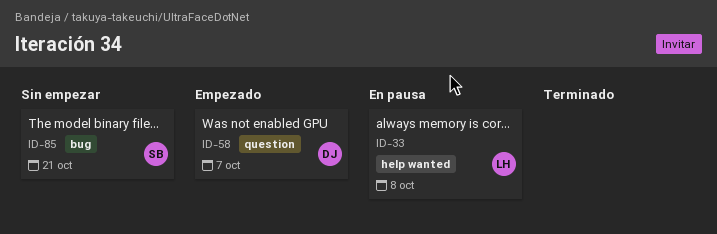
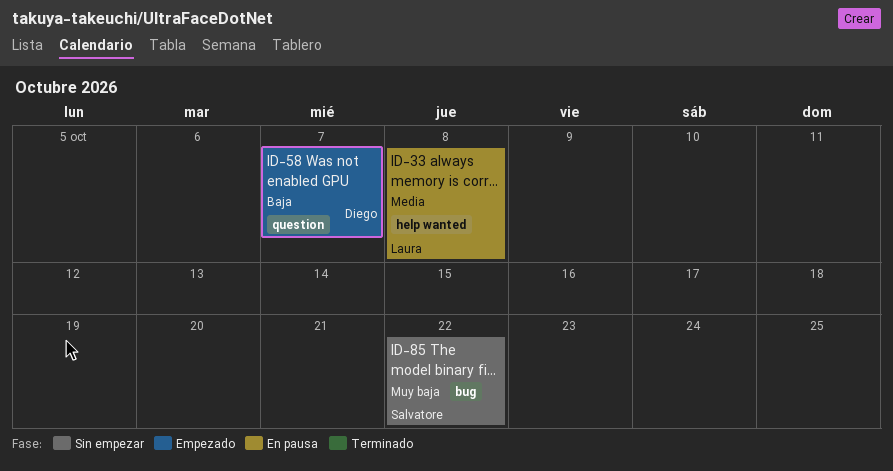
ID-85, due: Oct 21 -> Oct 22

